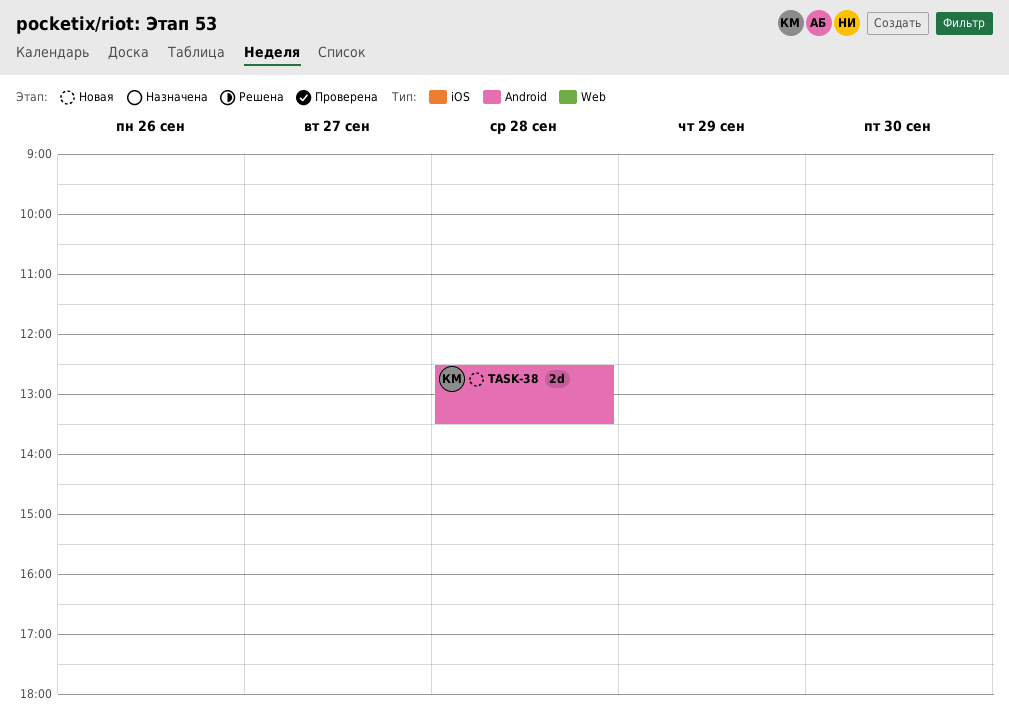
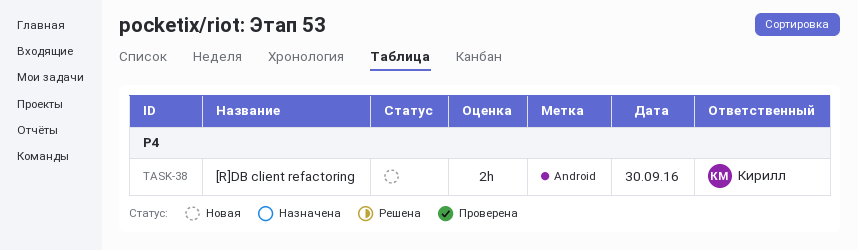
TASK-38, estimate: 2d -> 2h
TASK-38, day: Sep 28 -> Sep 30

